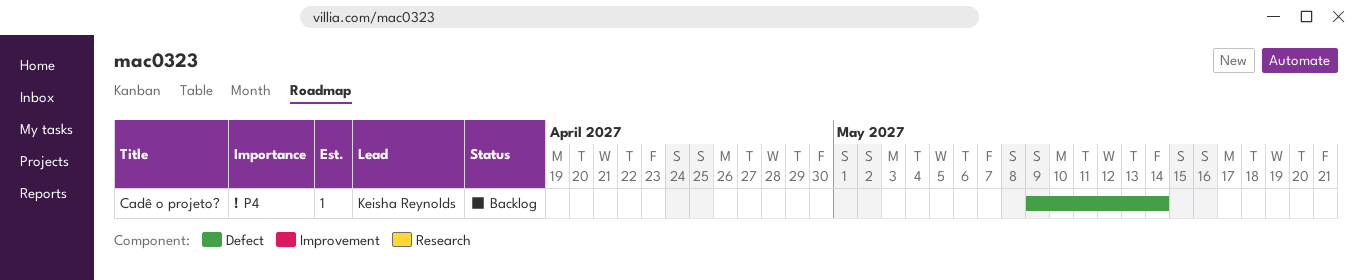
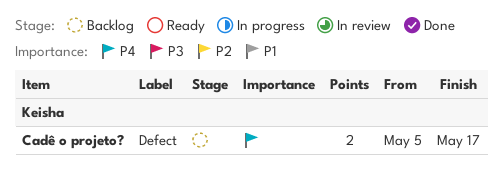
Cadê o projeto?, estimate: 1 -> 2
Cadê o projeto?, start: May 9 -> May 5
Cadê o projeto?, due: May 14 -> May 17

